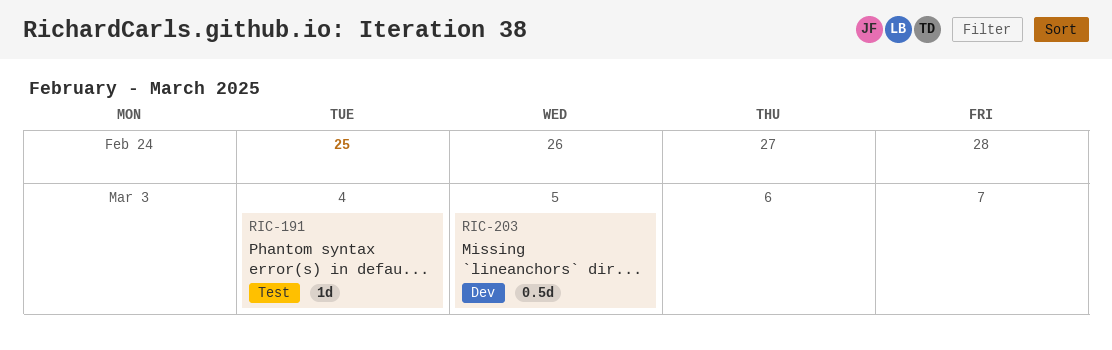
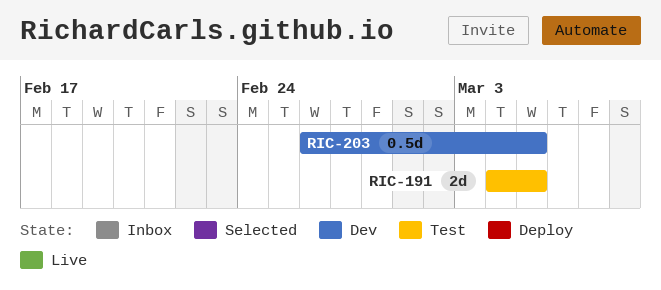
RIC-191, estimate: 1d -> 2d
RIC-191, due: Mar 4 -> Mar 5

